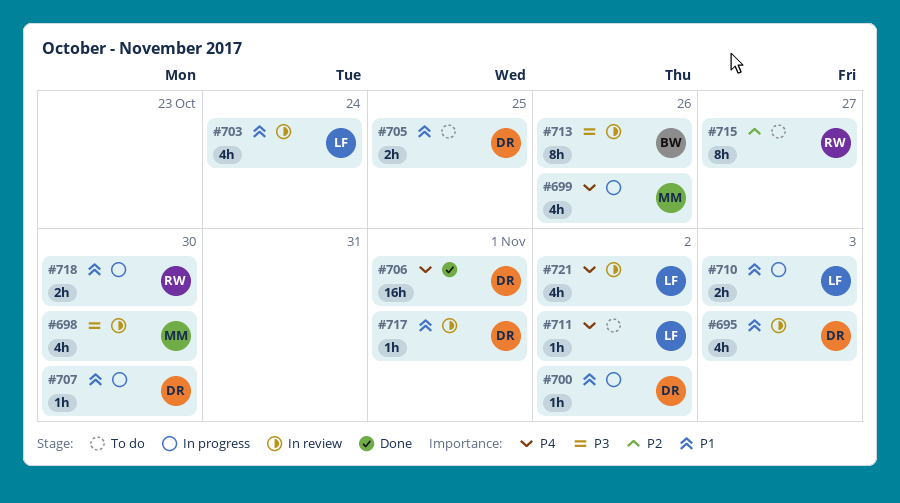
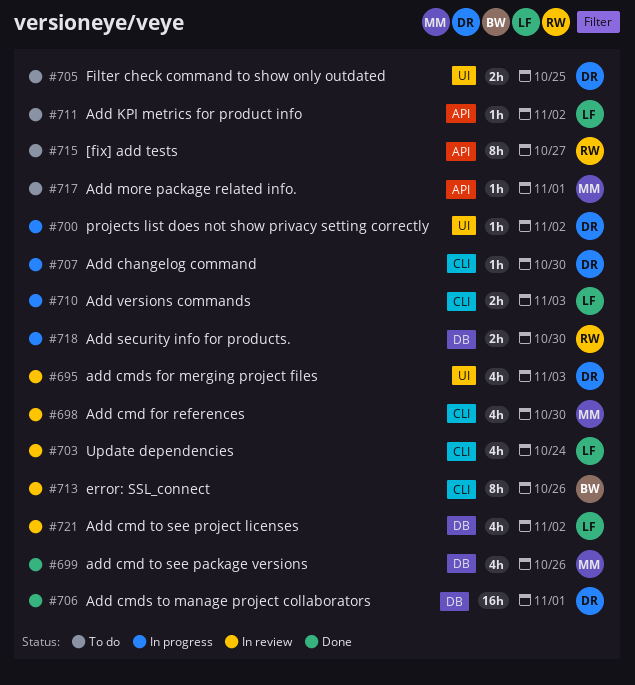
#699, status: In progress -> Done
#717, status: In review -> To do
#717, owner: DR -> MM

